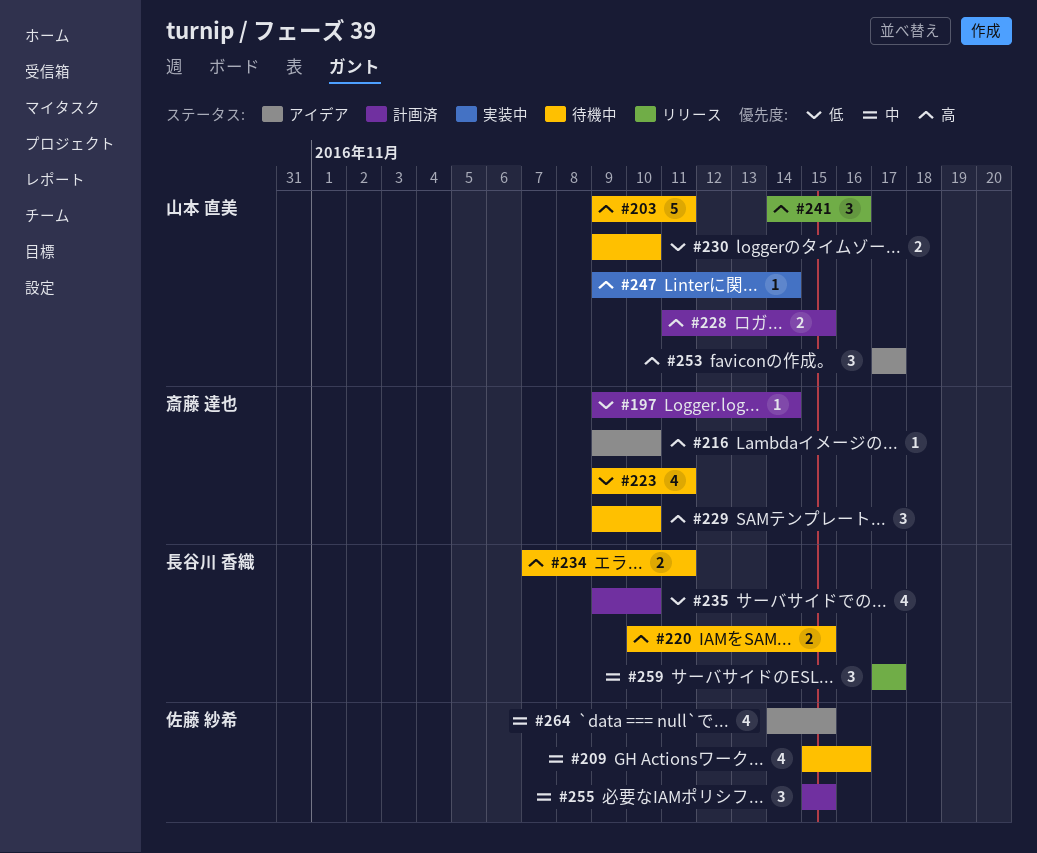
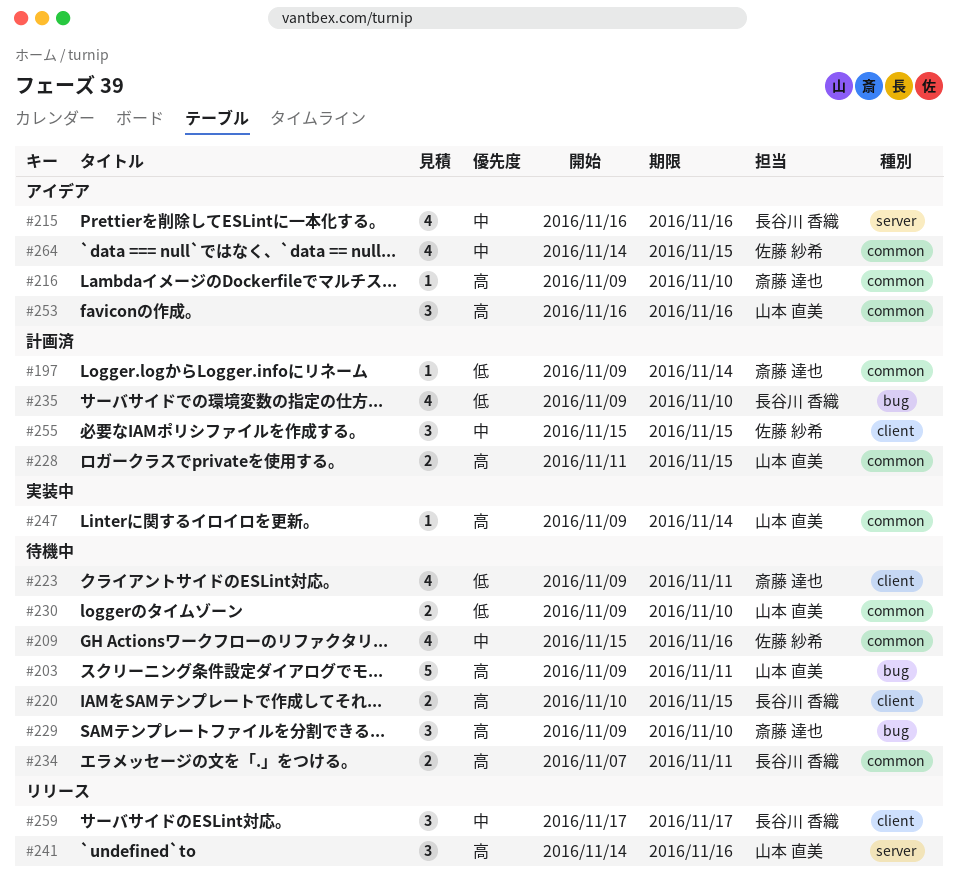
#215: none -> present
#253, start: Nov 17 -> Nov 16
#253, due: Nov 17 -> Nov 16

